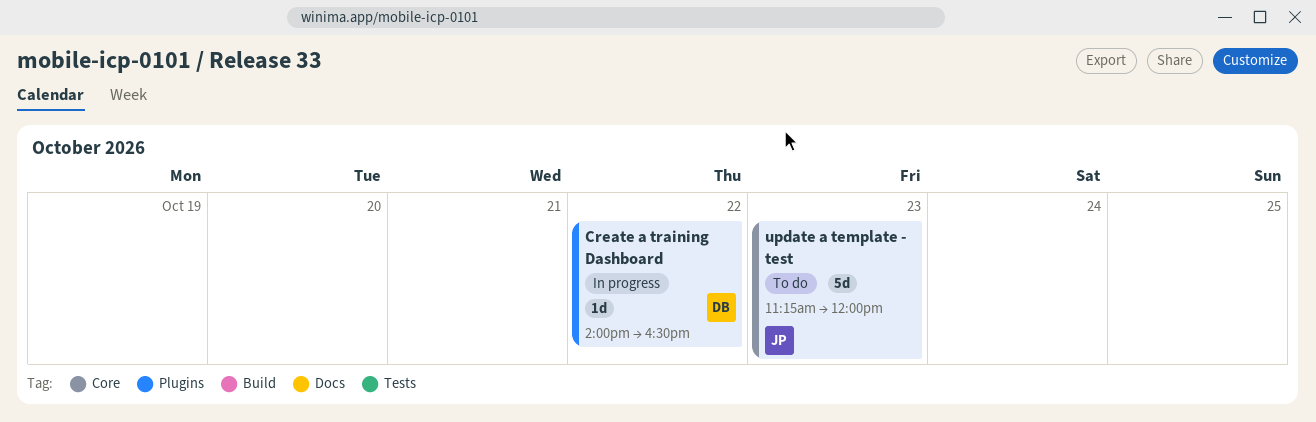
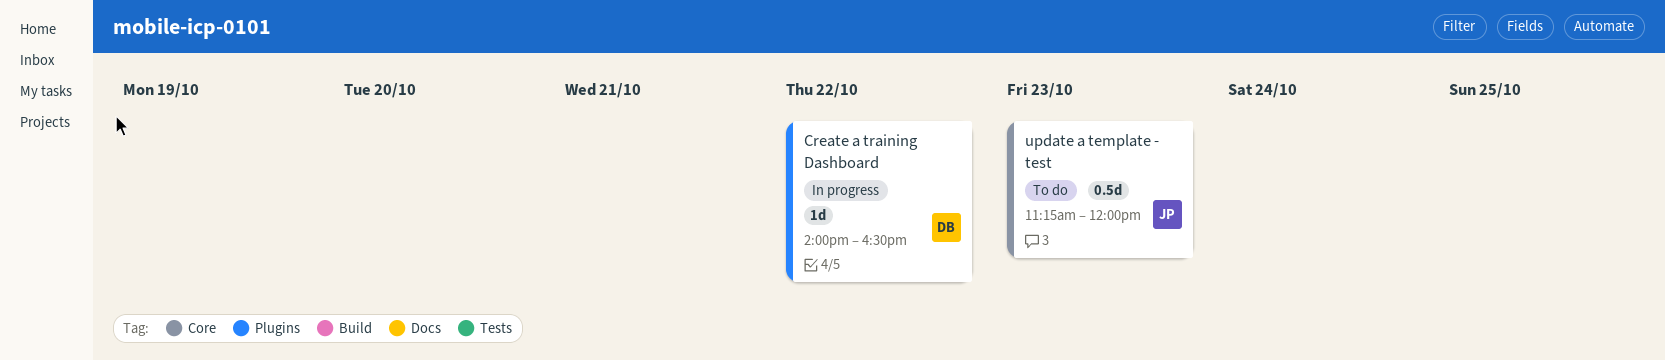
update a template - test, estimate: 5d -> 0.5d

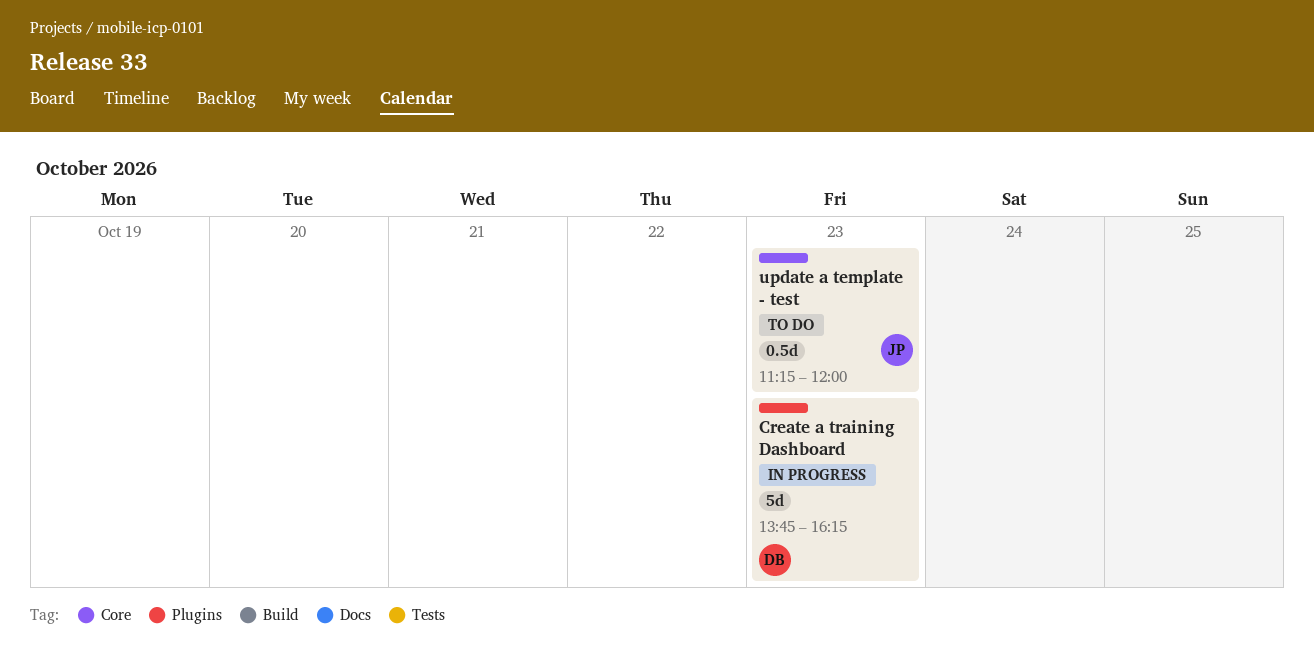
Create a training Dashboard, estimate: 1d -> 5d
Create a training Dashboard, day: Oct 22 -> Oct 23
Create a training Dashboard, begins: 14:00 -> 13:45
Create a training Dashboard, ends: 16:30 -> 16:15

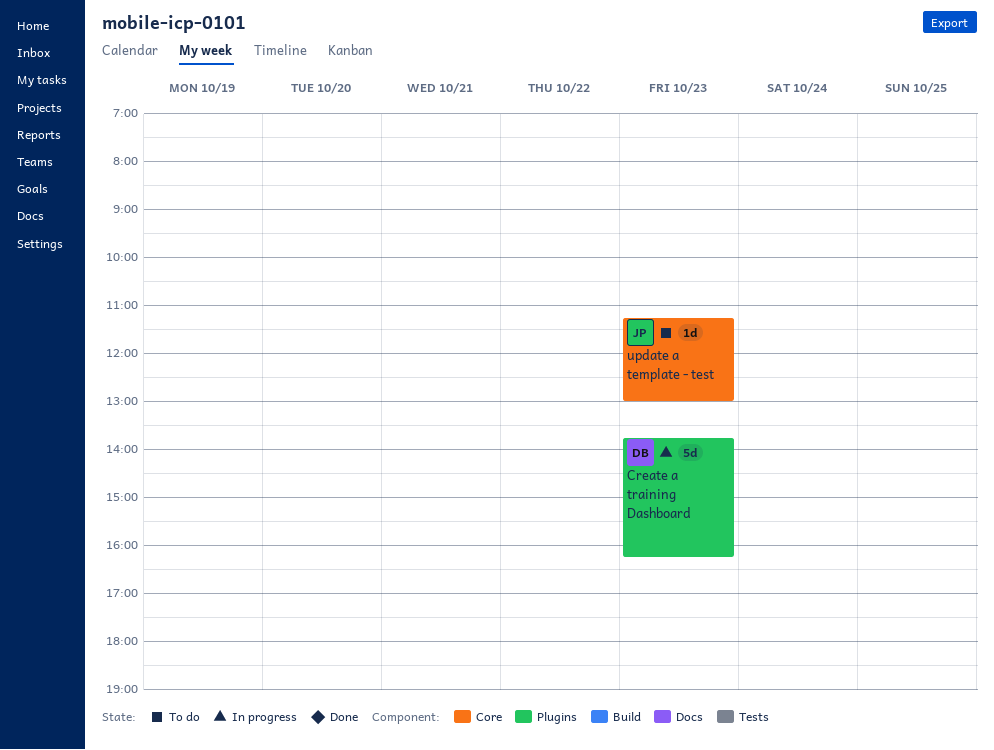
update a template - test, estimate: 0.5d -> 1d
update a template - test, ends: 12:00 -> 13:00

